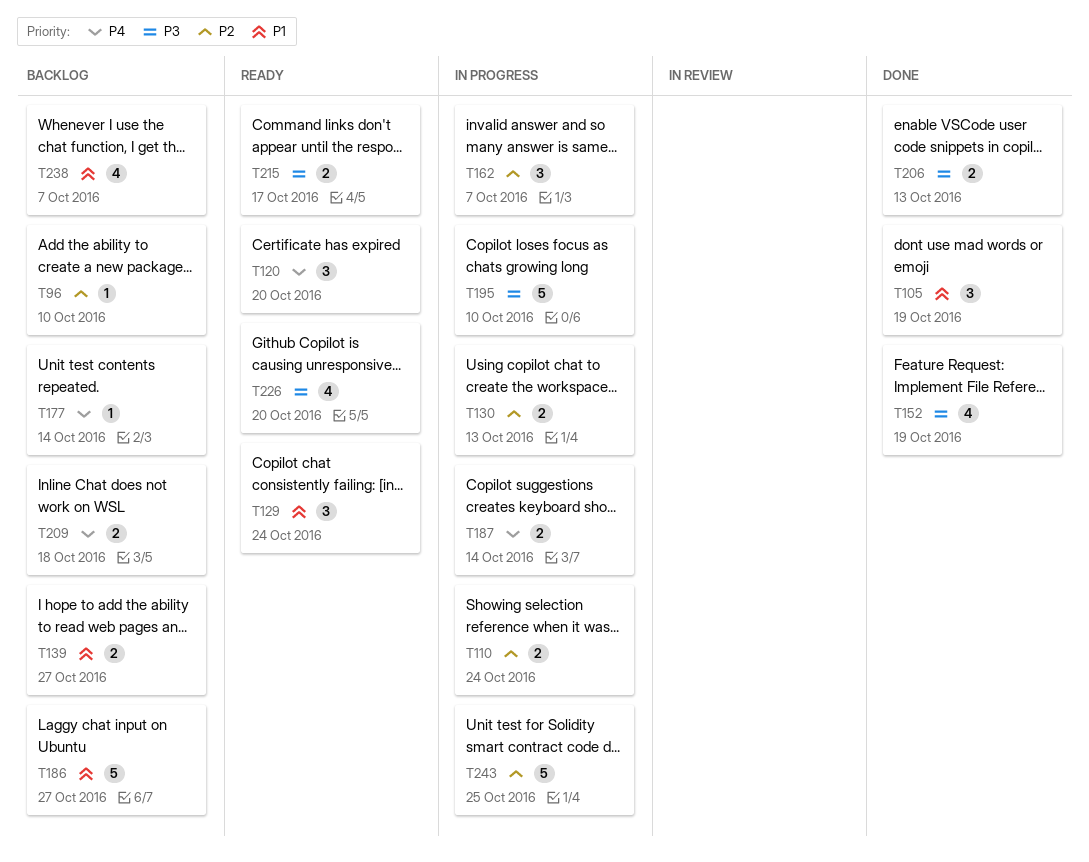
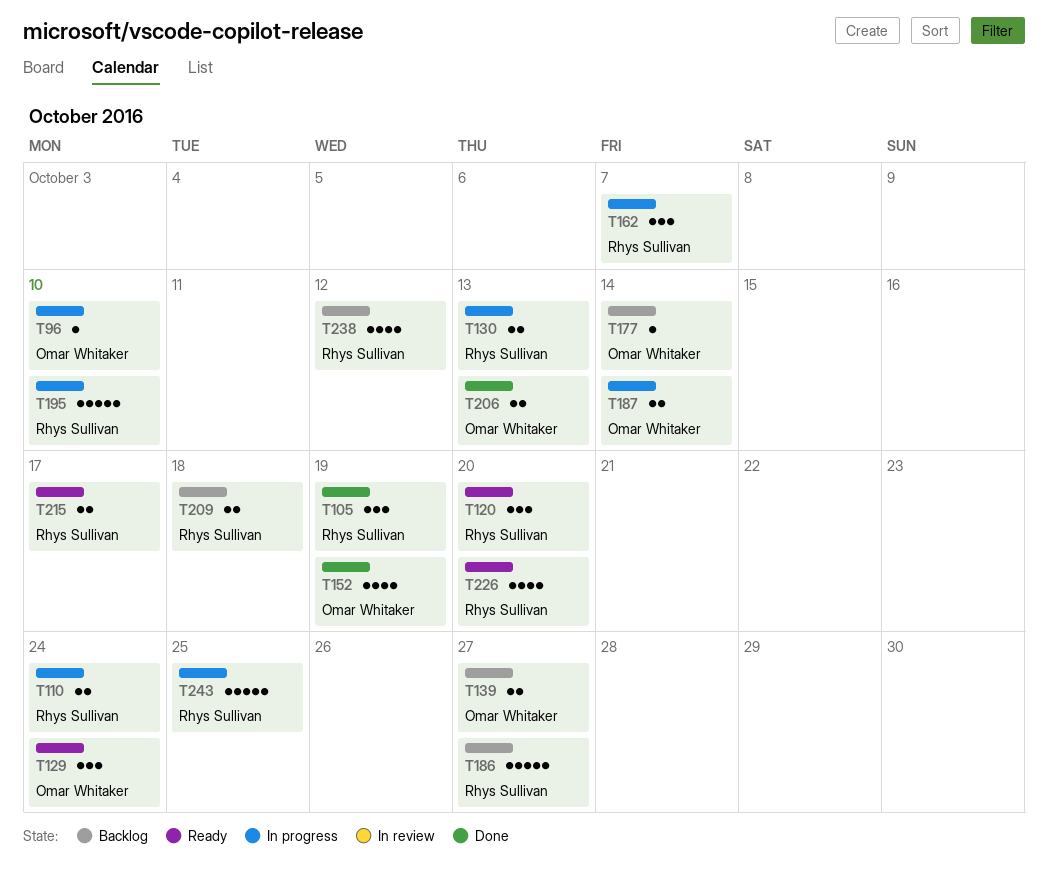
T96, status: Backlog -> In progress
T238, due: Oct 7 -> Oct 12

